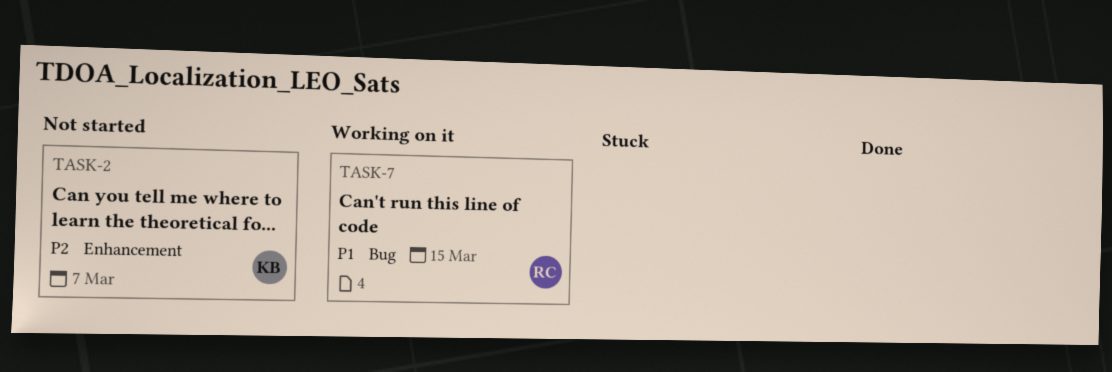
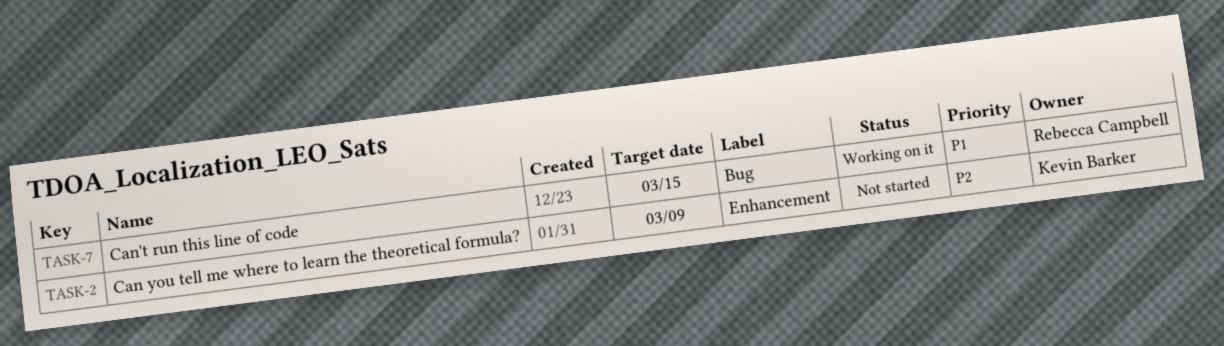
TASK-2, due: Mar 7 -> Mar 9

